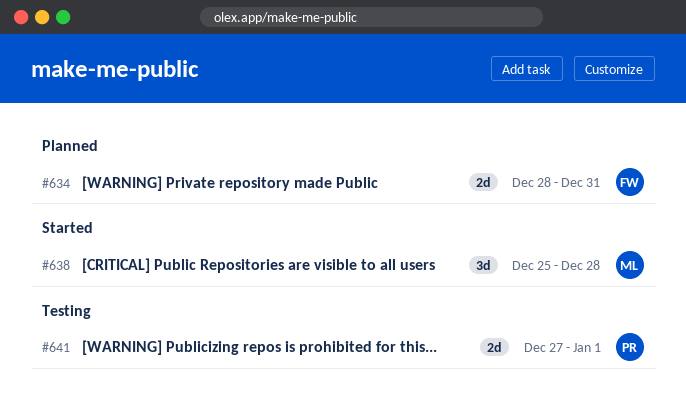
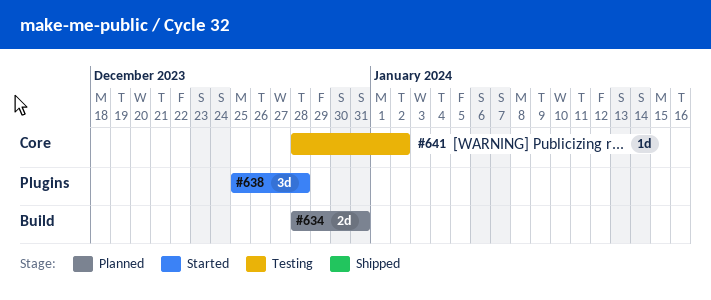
#641, estimate: 2d -> 1d
#641, start: Dec 27 -> Dec 28
#641, due: Jan 1 -> Jan 2

